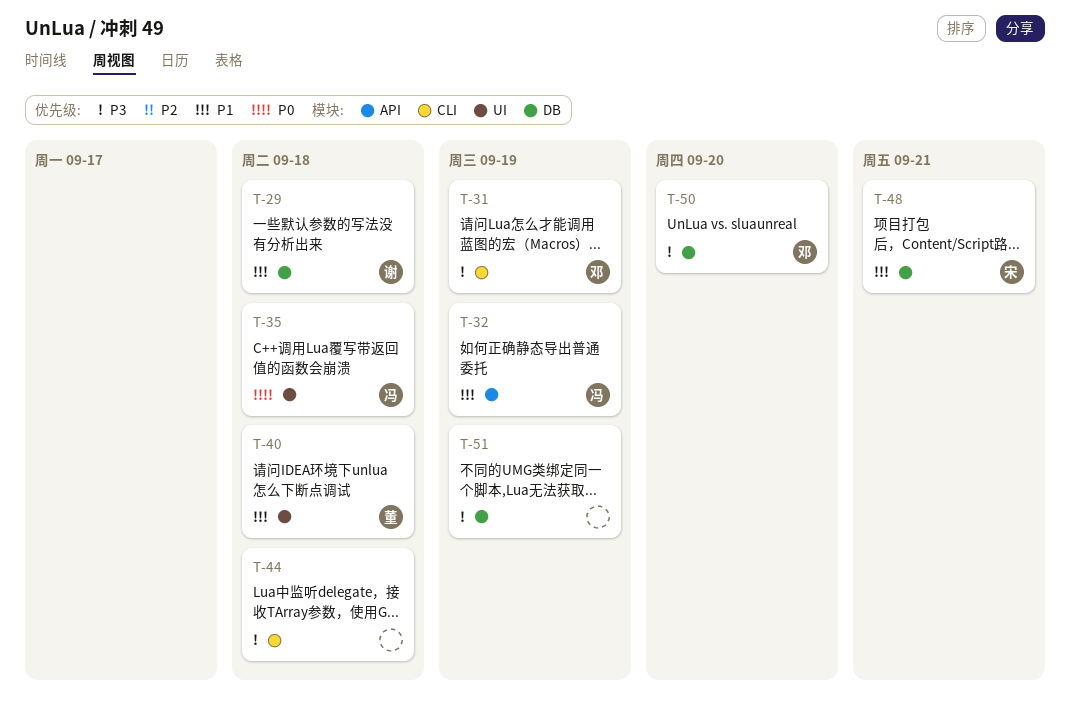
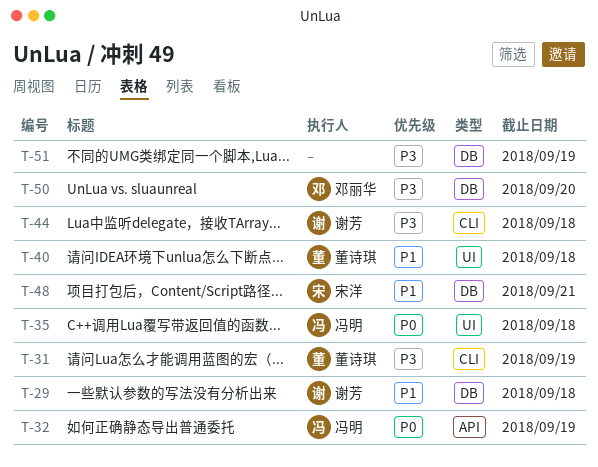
T-31, owner: 邓丽华 -> 董诗琪
T-32, priority: P1 -> P0
T-44, owner: none -> 谢芳

